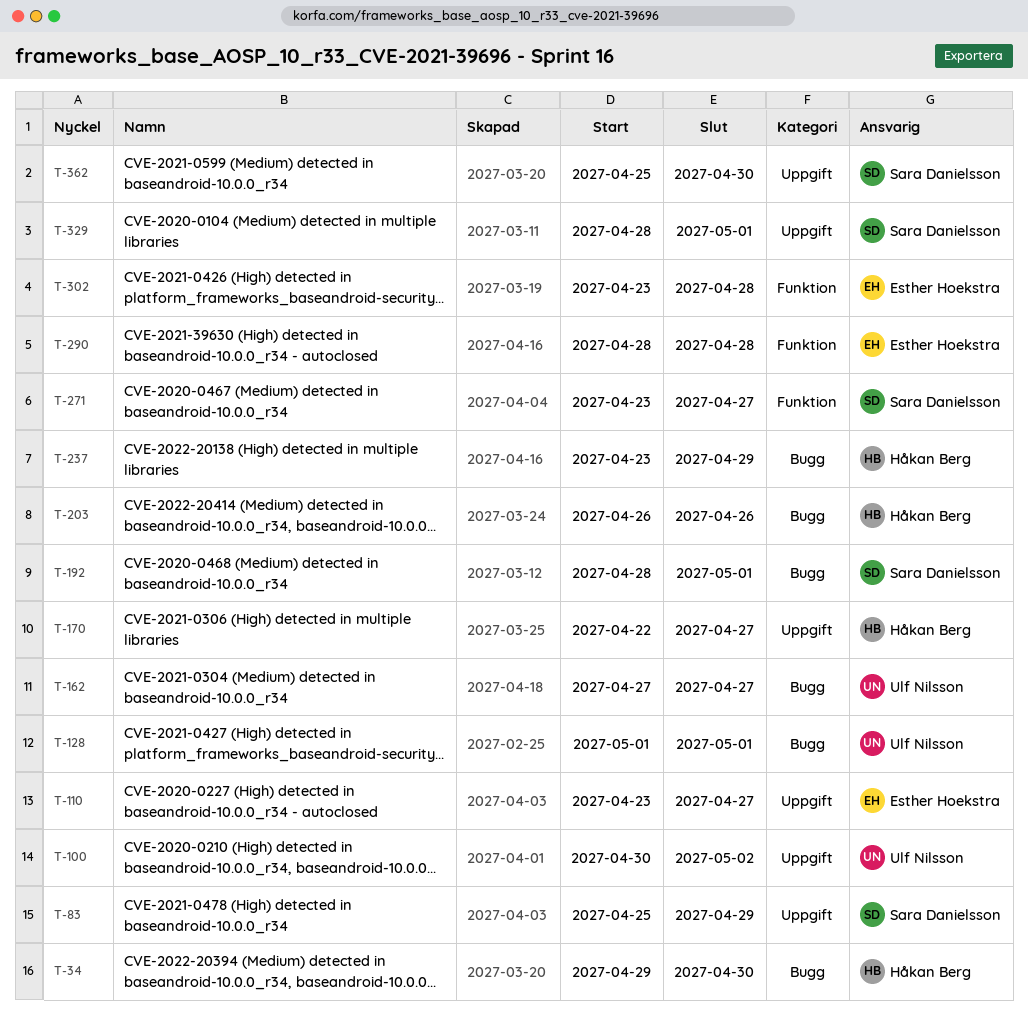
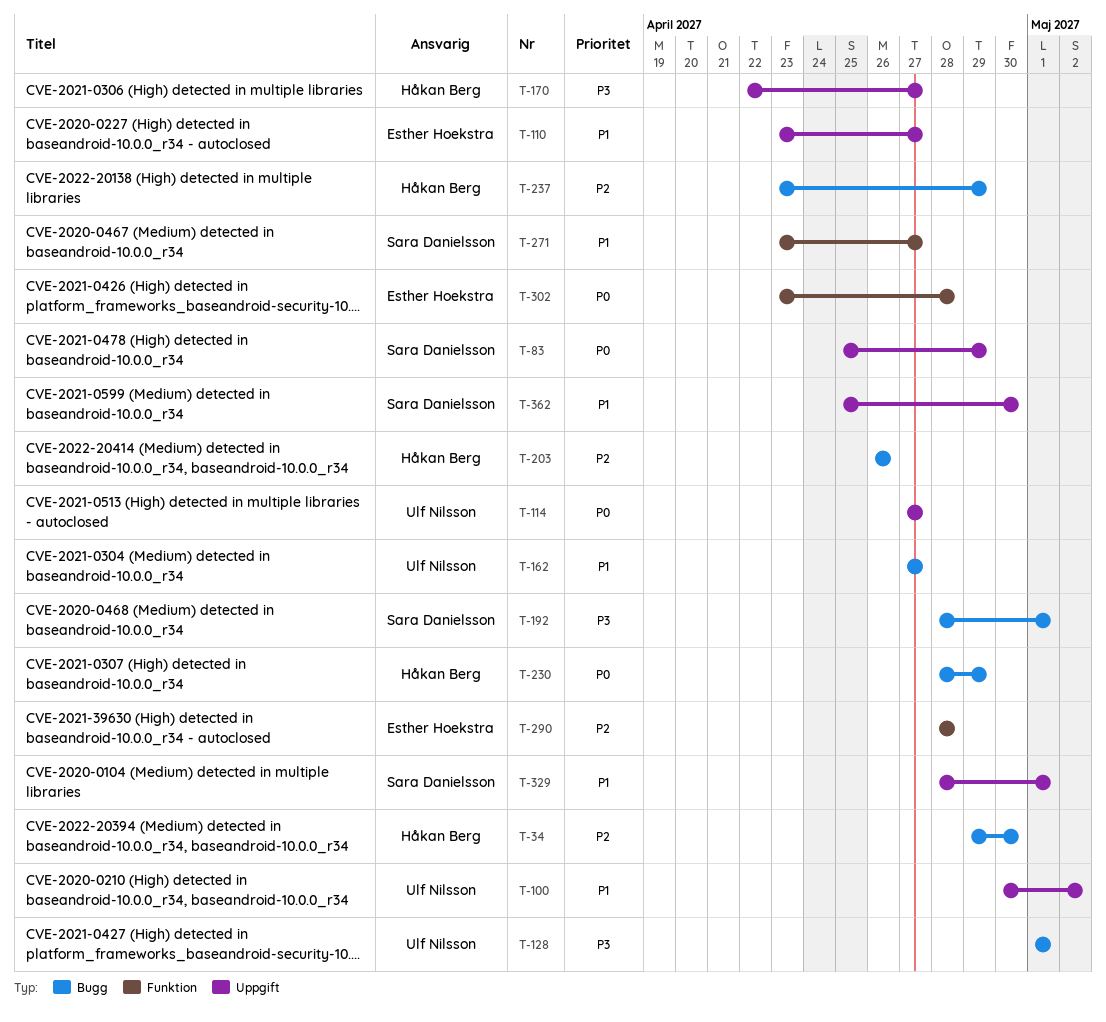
T-114: none -> present
T-230: none -> present

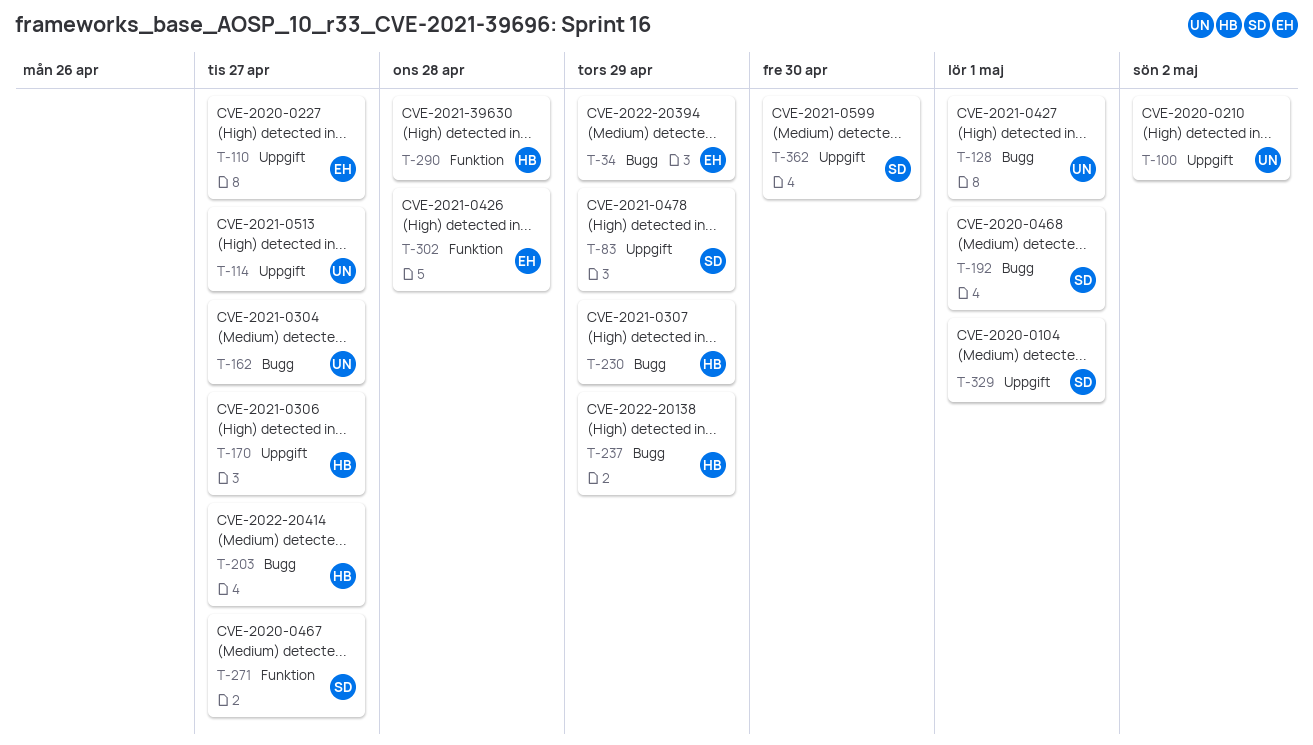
T-34, owner: Håkan Berg -> Esther Hoekstra
T-34, due: Apr 30 -> Apr 29
T-203, due: Apr 26 -> Apr 27
T-290, owner: Esther Hoekstra -> Håkan Berg

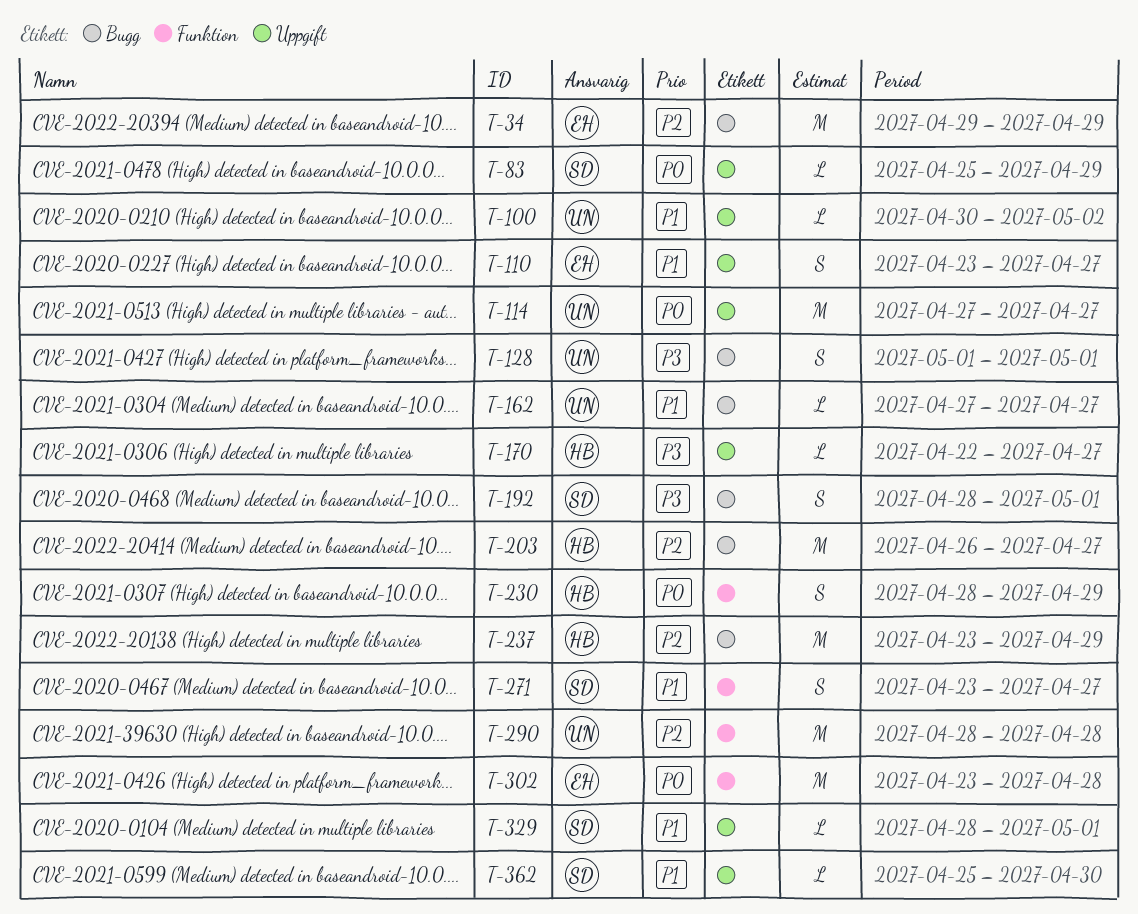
T-230, label: Bugg -> Funktion
T-290, owner: HB -> UN

